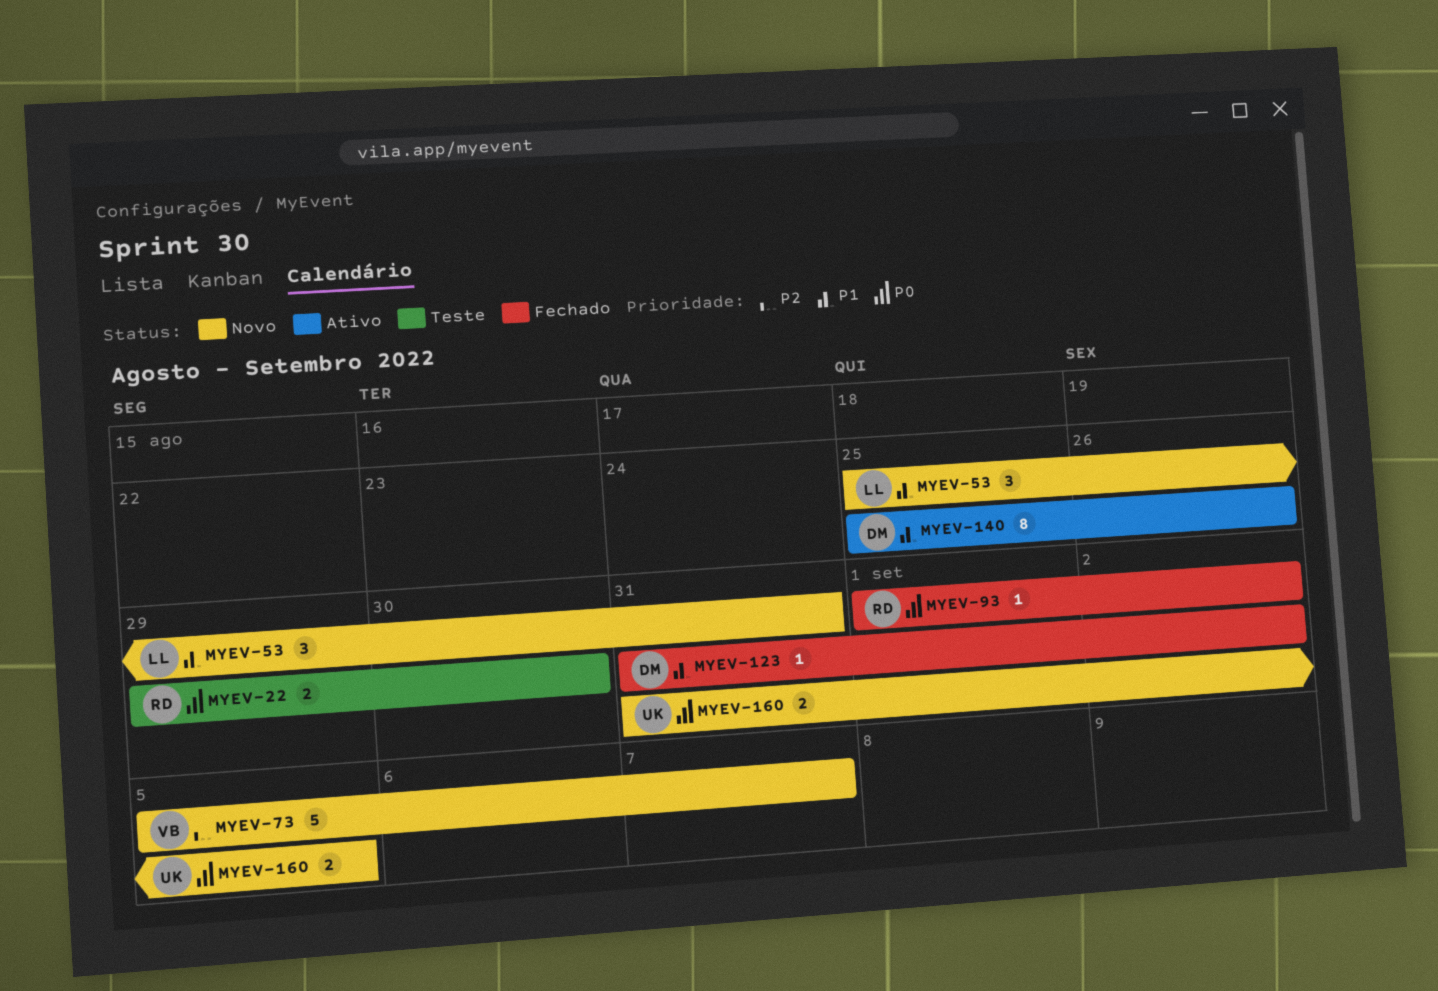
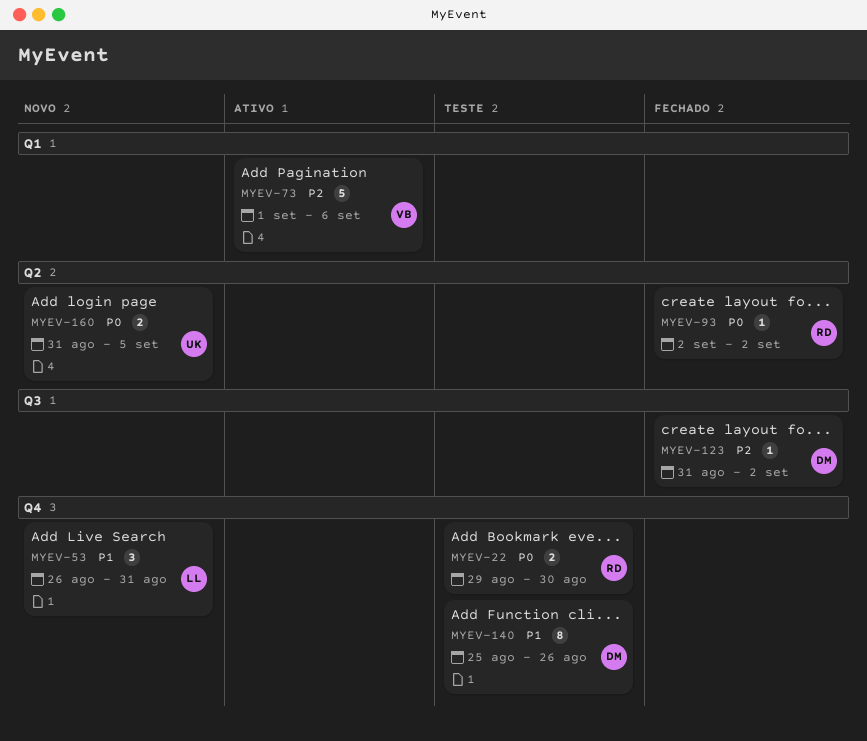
MYEV-53, start: Aug 25 -> Aug 26
MYEV-73, status: Novo -> Ativo
MYEV-73, start: Sep 5 -> Sep 1
MYEV-73, due: Sep 7 -> Sep 6
MYEV-93, start: Sep 1 -> Sep 2
MYEV-123, priority: P1 -> P2
MYEV-140, status: Ativo -> Teste

